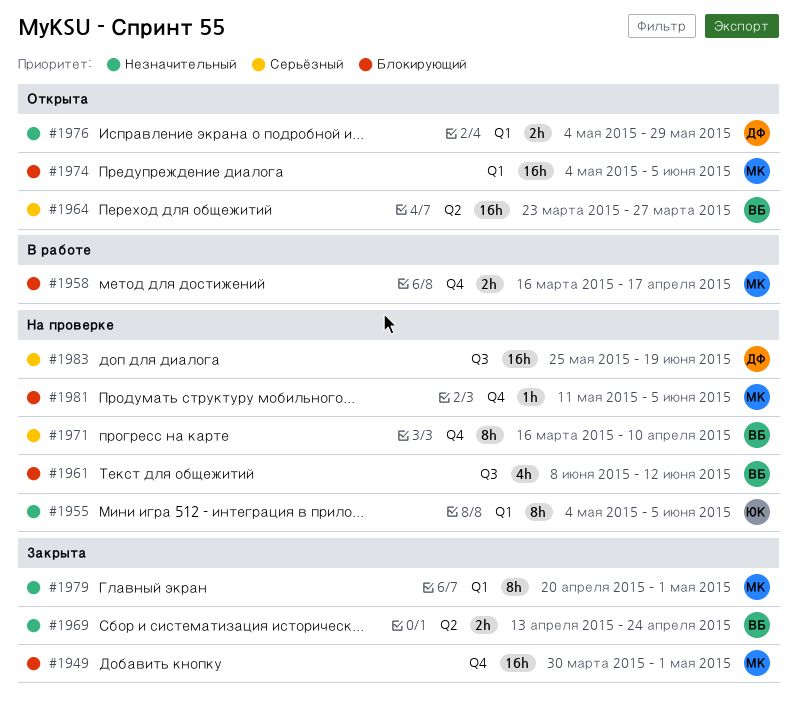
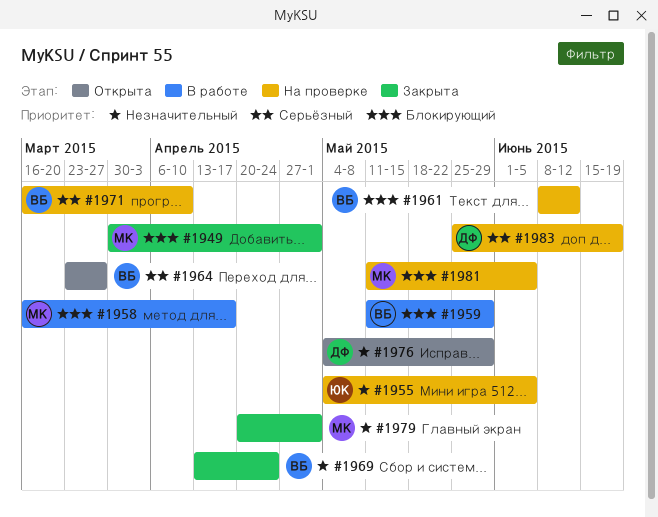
#1959: none -> present
#1974: present -> none

